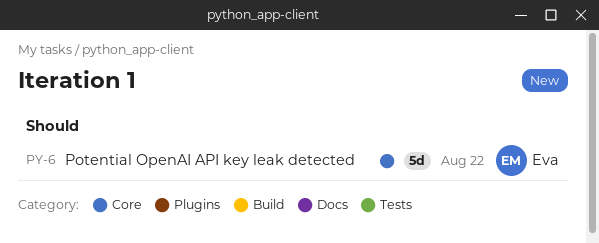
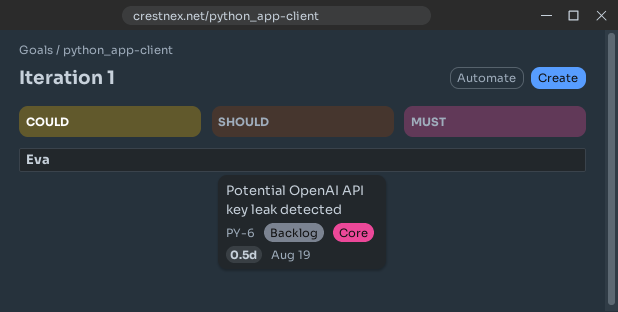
PY-6, estimate: 5d -> 0.5d
PY-6, due: Aug 22 -> Aug 19

